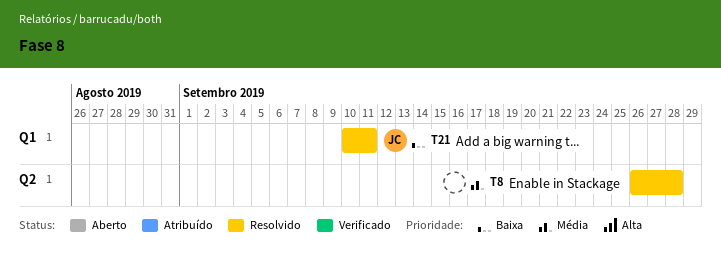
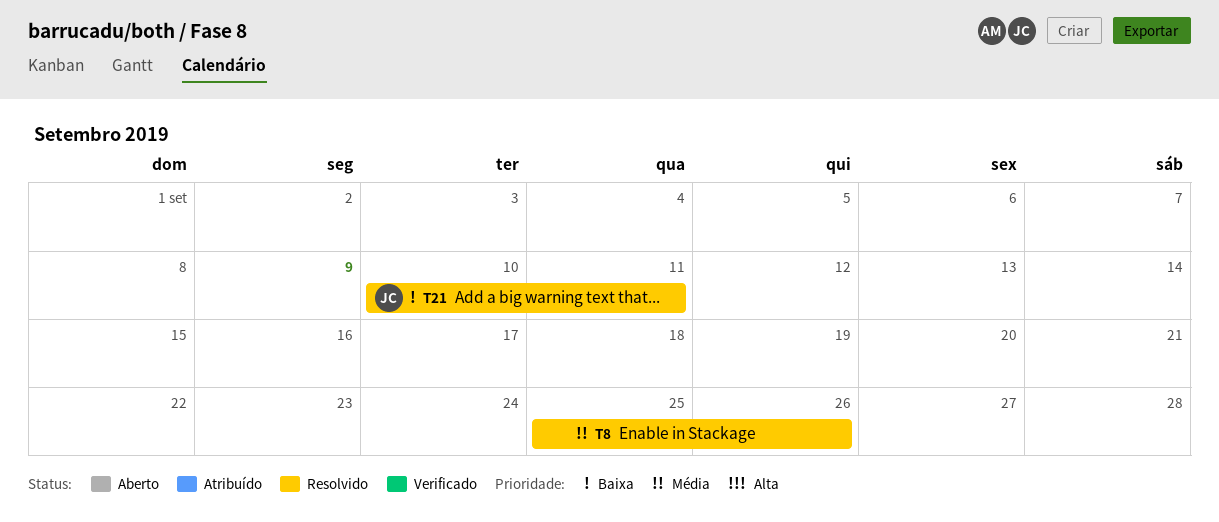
T8, start: Sep 26 -> Sep 25
T8, due: Sep 28 -> Sep 26

